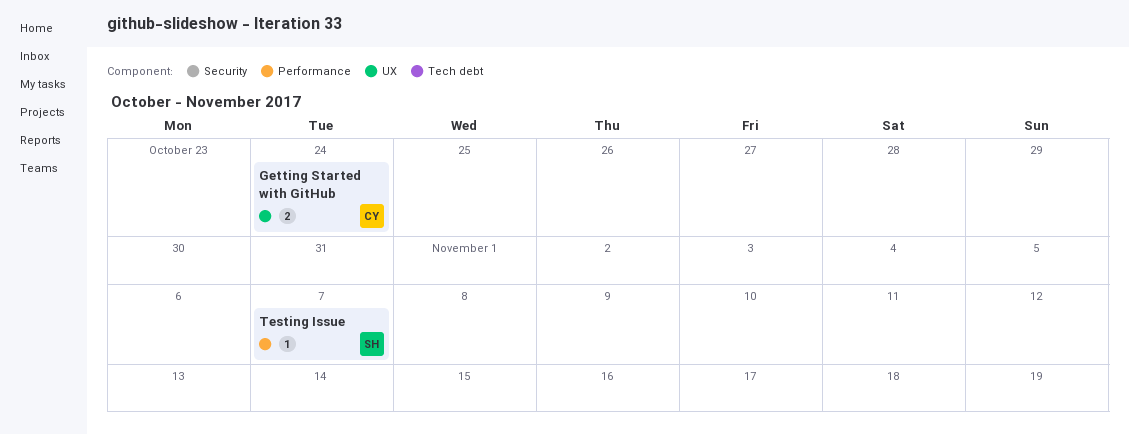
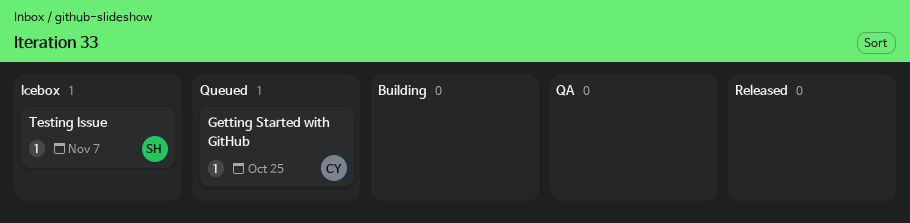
Getting Started with GitHub, estimate: 2 -> 1
Getting Started with GitHub, due: Oct 24 -> Oct 25

